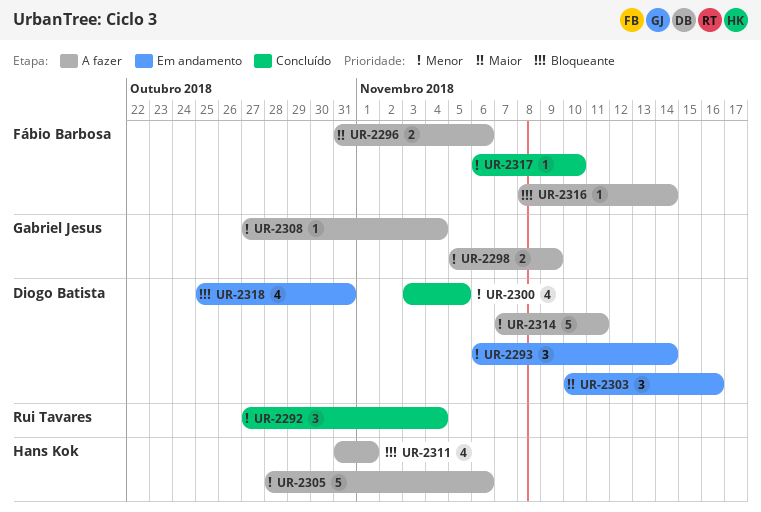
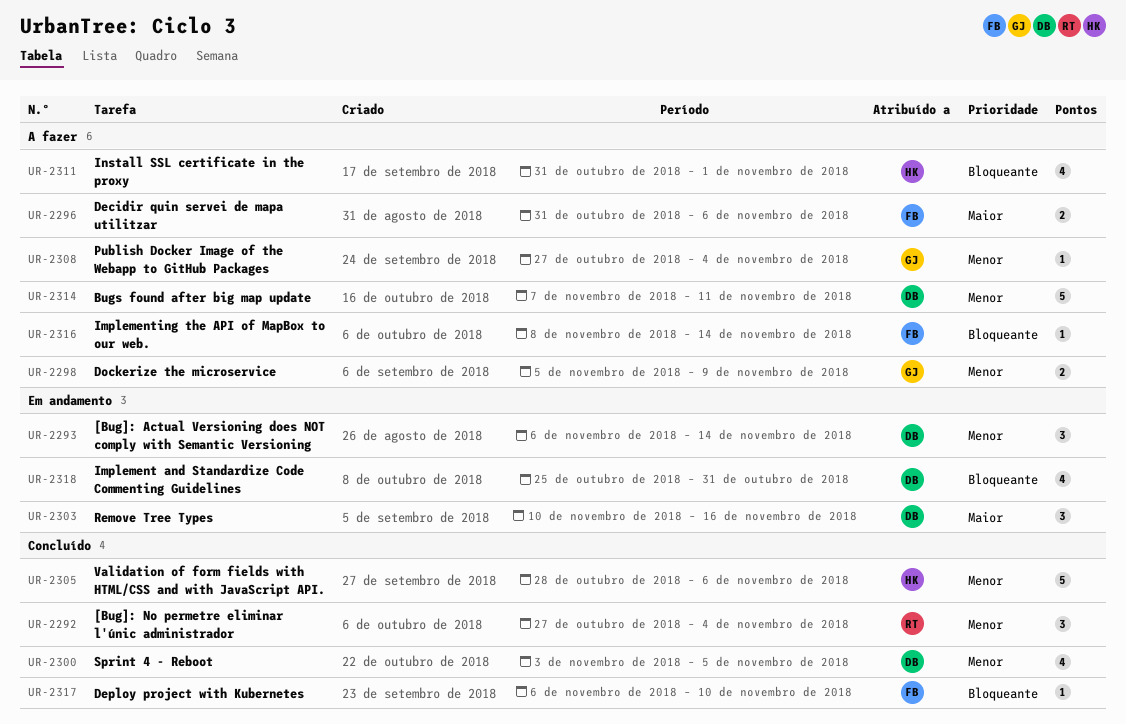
UR-2305, status: A fazer -> Concluído
UR-2317, priority: Menor -> Bloqueante

